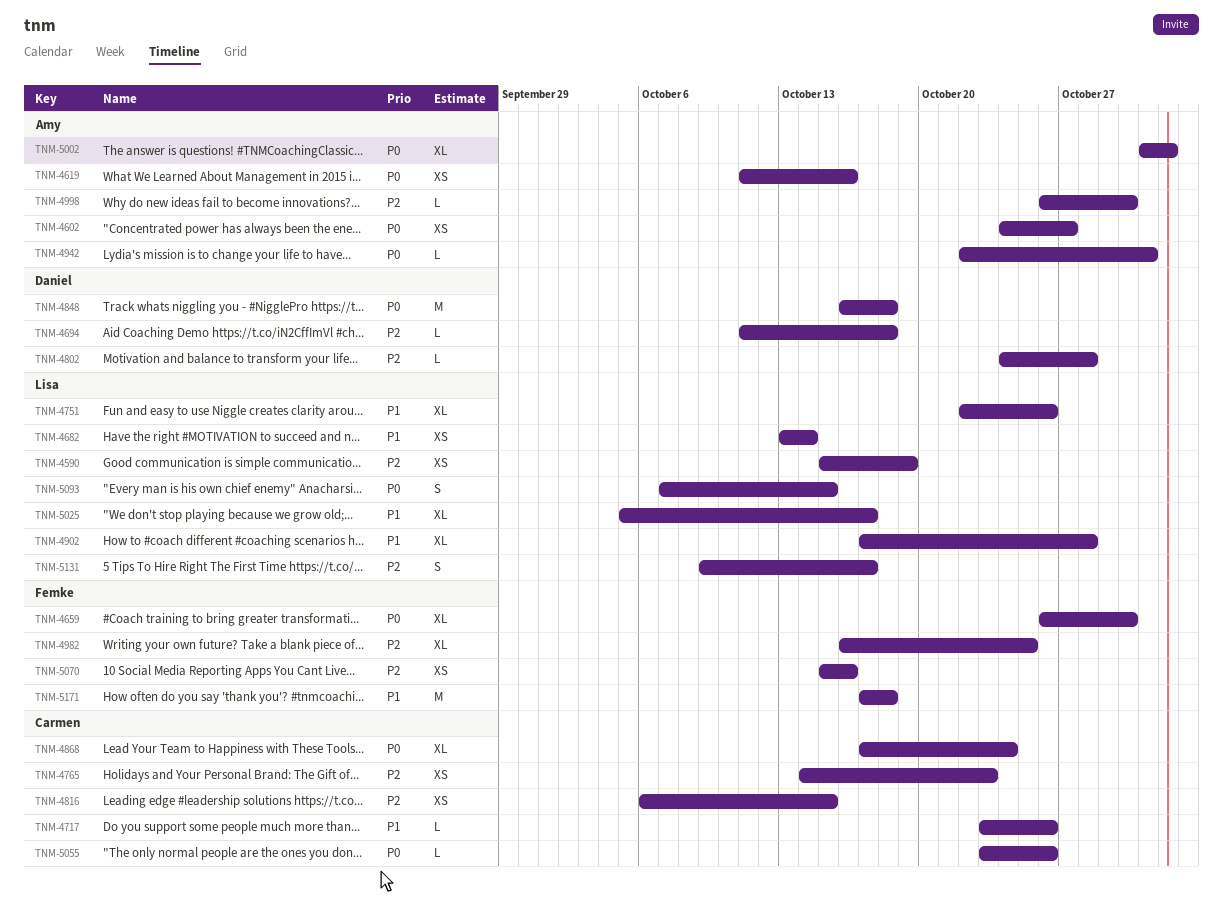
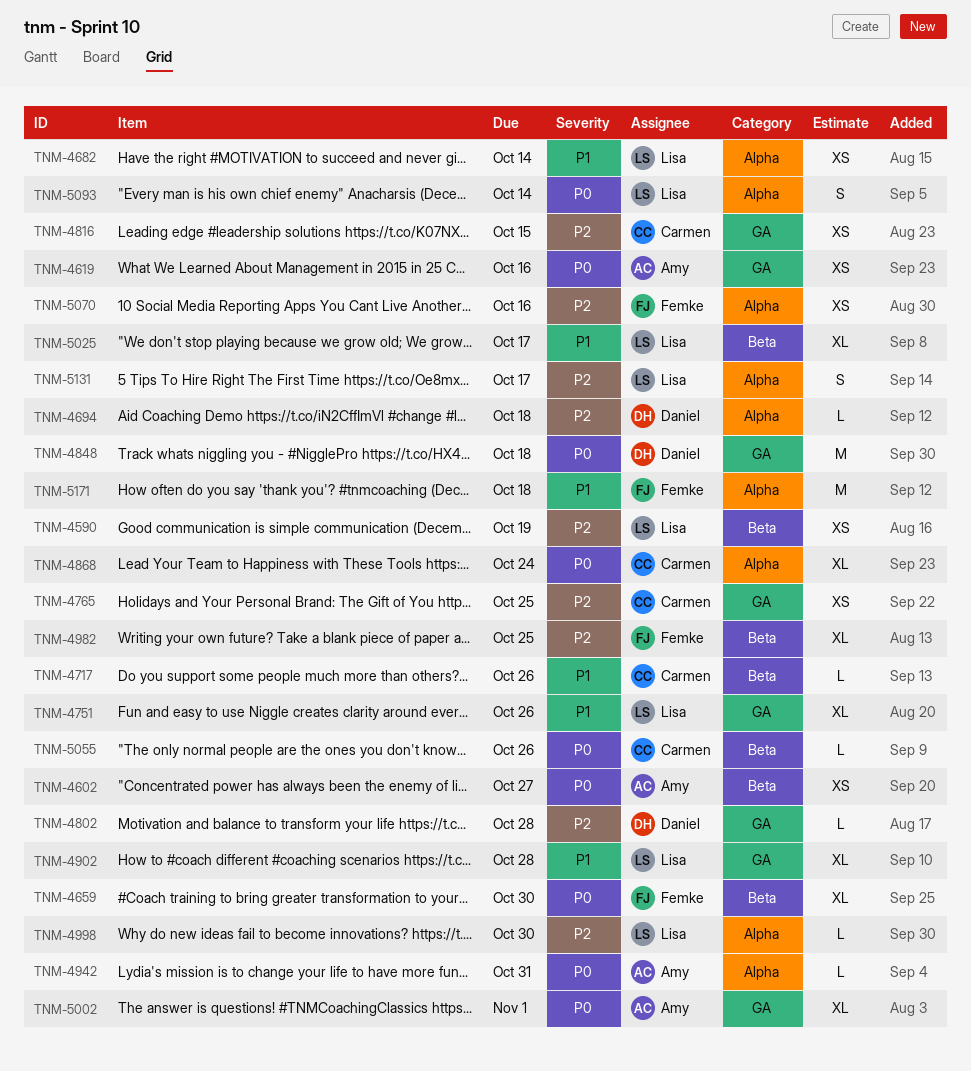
TNM-4765, due: Oct 23 -> Oct 25
TNM-4998, owner: Amy -> Lisa
TNM-5093, due: Oct 15 -> Oct 14

